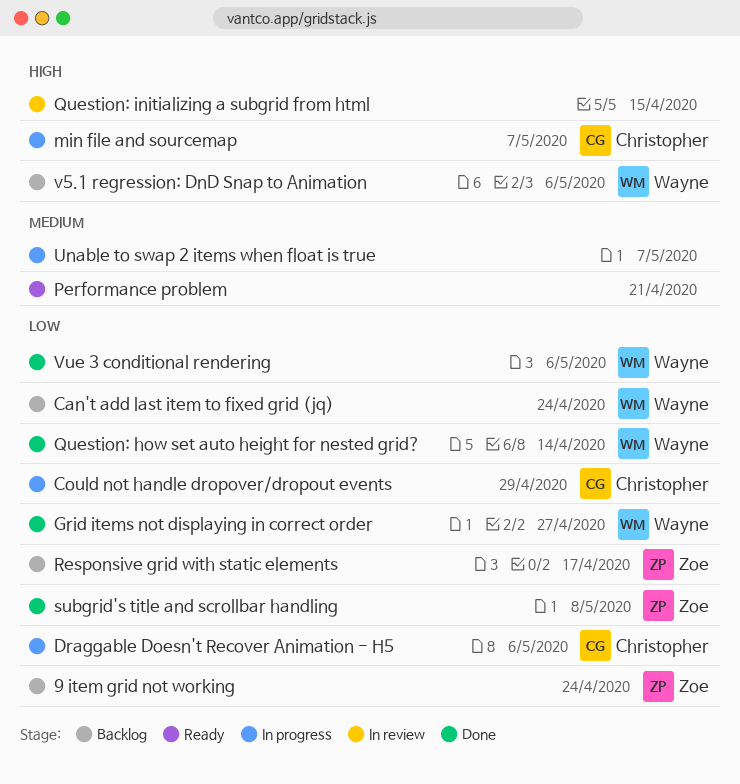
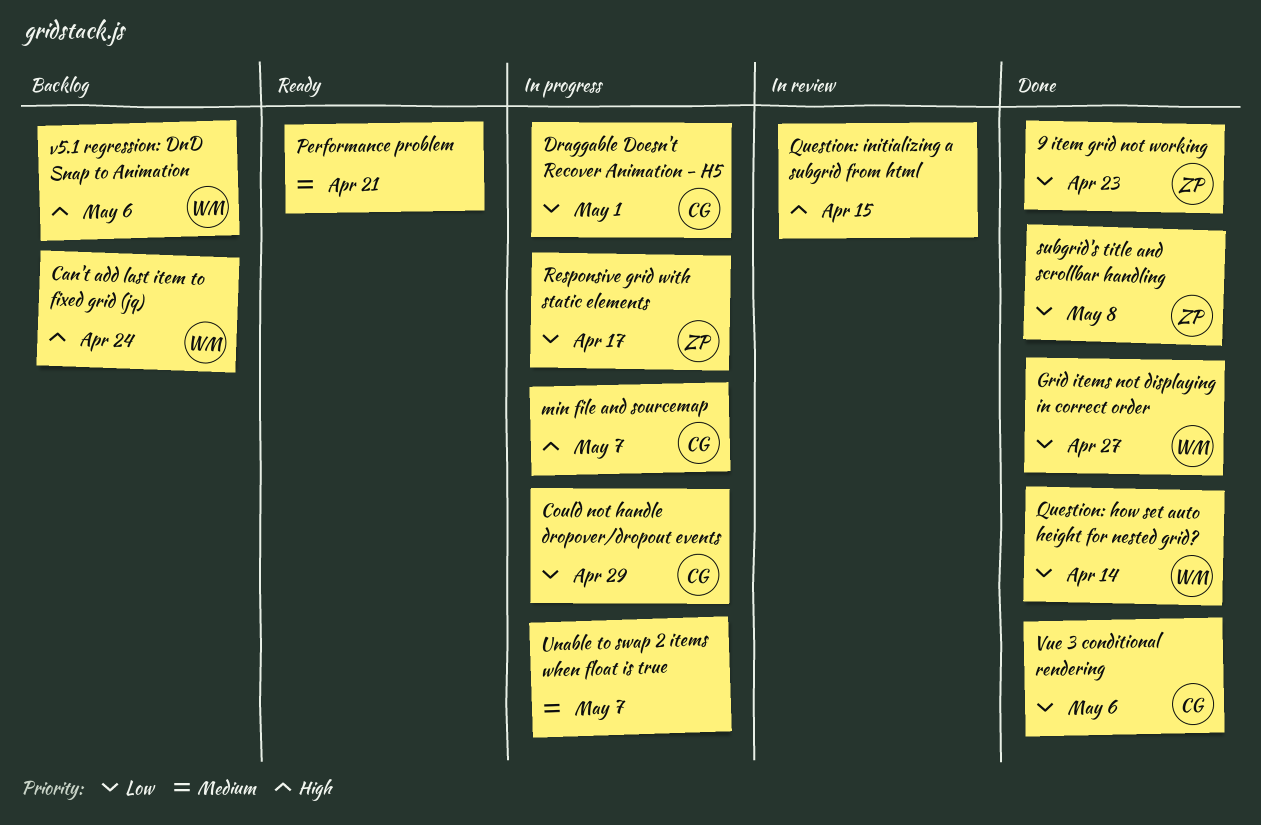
9 item grid not working, status: Backlog -> Done
9 item grid not working, due: Apr 24 -> Apr 23
Can't add last item to fixed grid (jq), priority: Low -> High
Draggable Doesn't Recover Animation - H5, due: May 6 -> May 1
Responsive grid with static elements, status: Backlog -> In progress
Vue 3 conditional rendering, owner: Wayne -> Christopher

